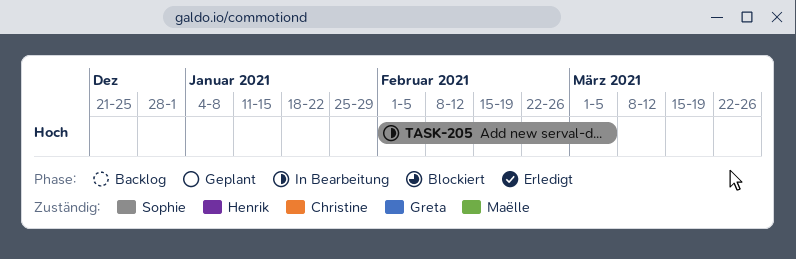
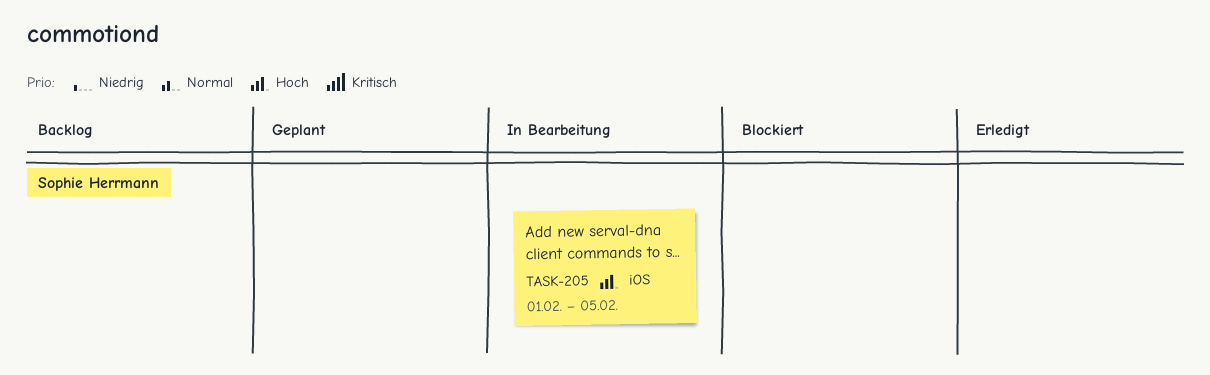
TASK-205, due: Mar 5 -> Feb 5

